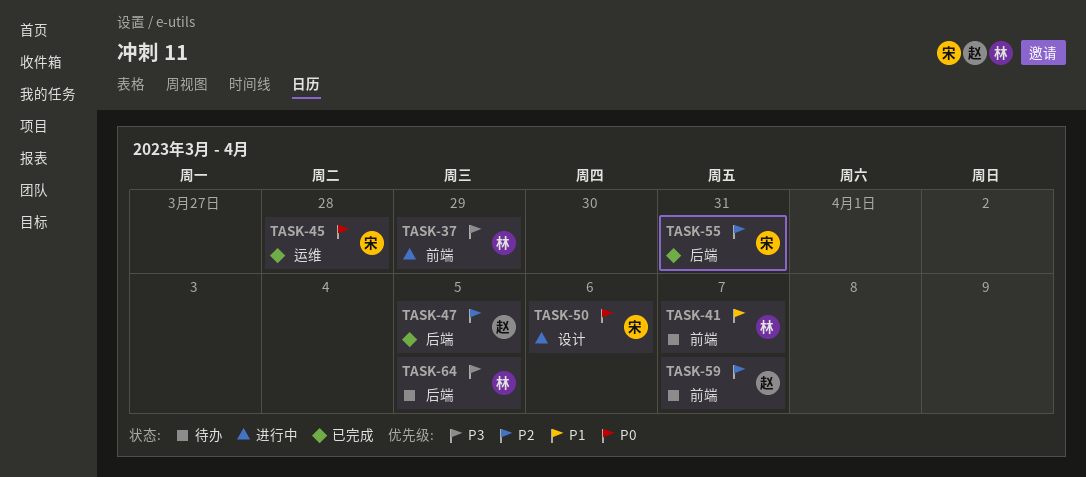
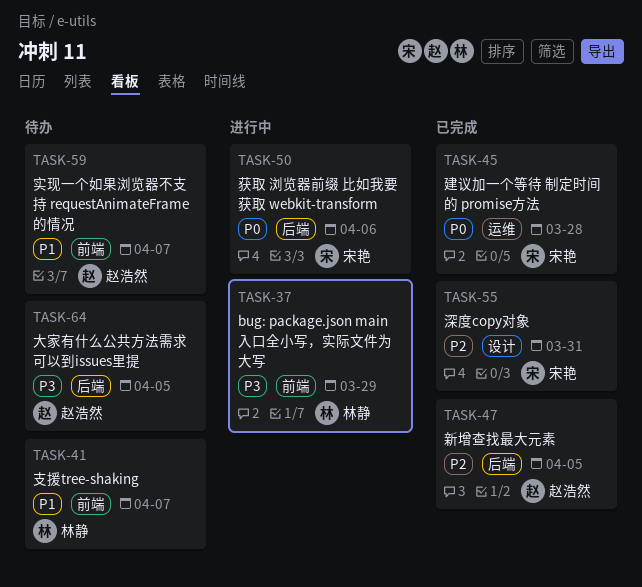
TASK-50, label: 设计 -> 后端
TASK-55, label: 后端 -> 设计
TASK-59, priority: P2 -> P1
TASK-64, owner: 林静 -> 赵浩然

